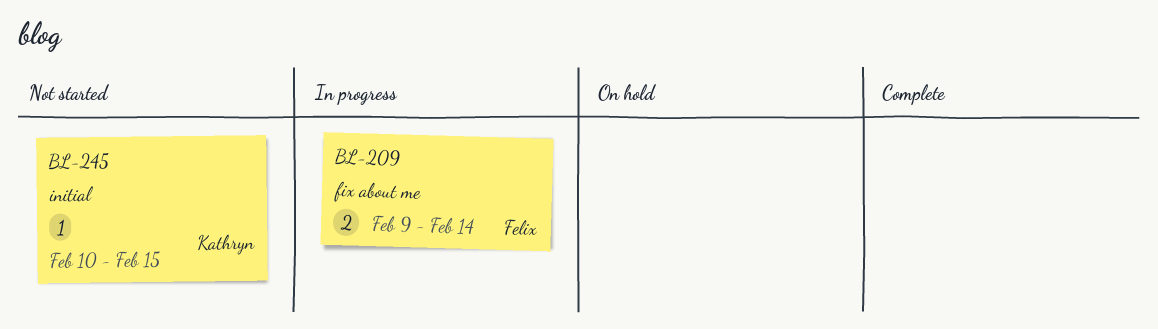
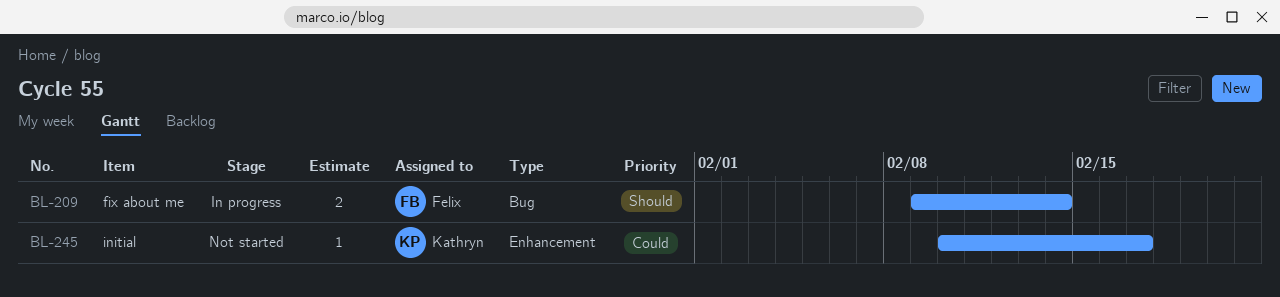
BL-245, due: Feb 15 -> Feb 17

